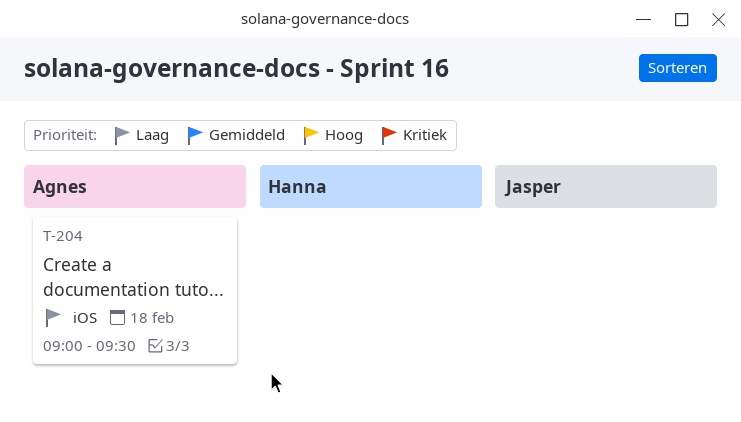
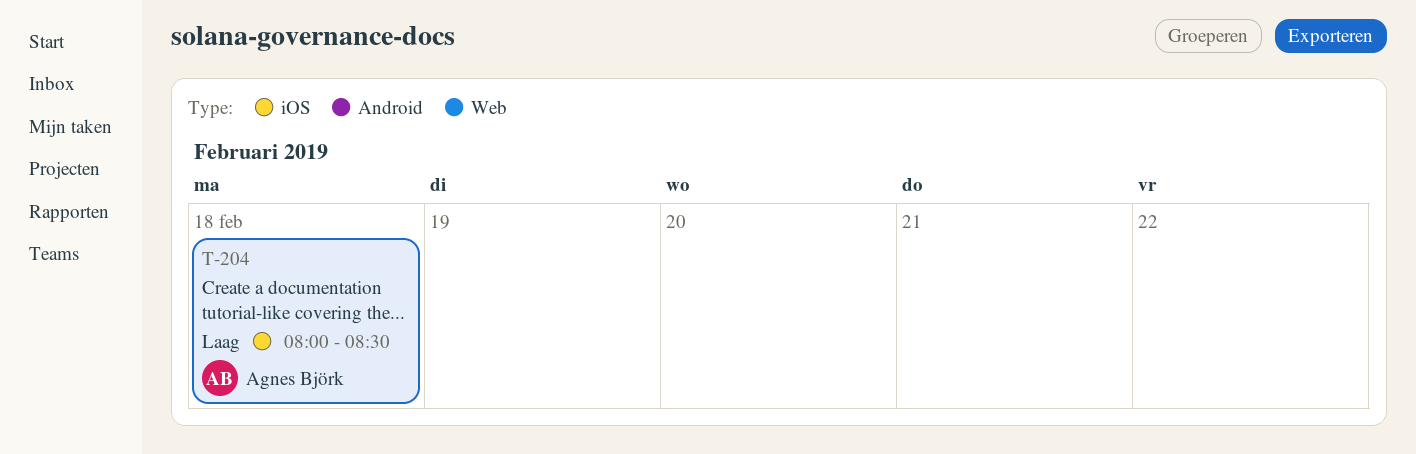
T-204, begins: 09:00 -> 08:00
T-204, ends: 09:30 -> 08:30

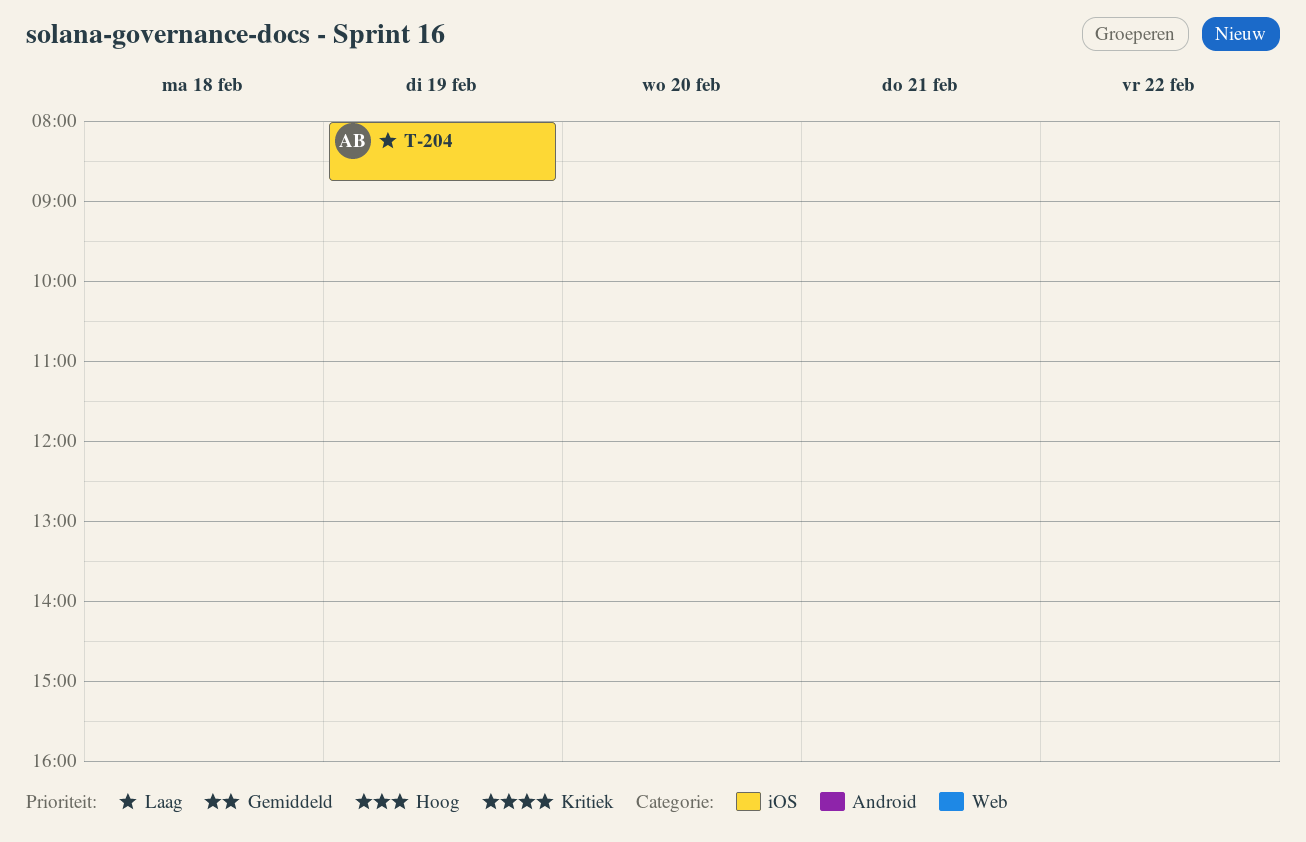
T-204, day: Feb 18 -> Feb 19
T-204, ends: 08:30 -> 08:45

